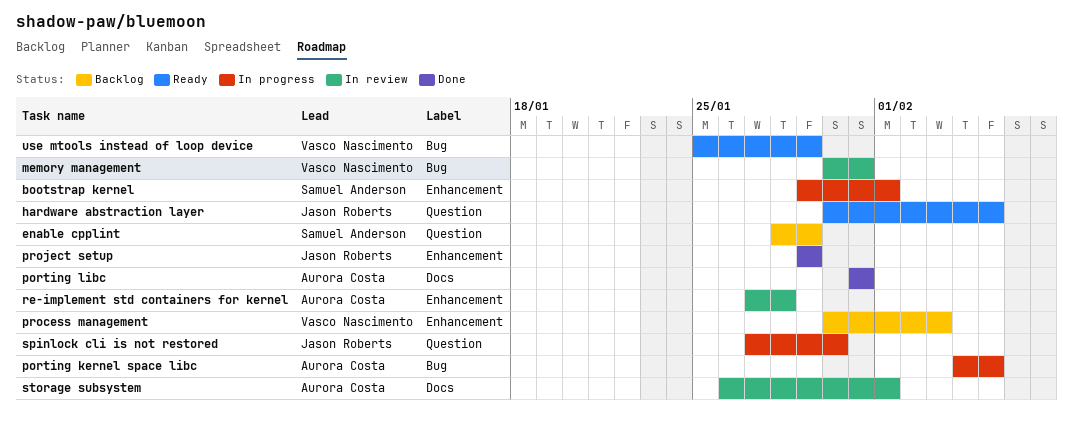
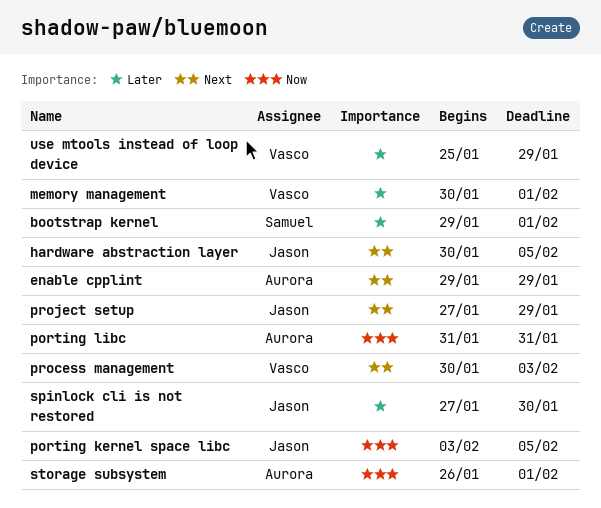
enable cpplint, owner: Samuel Anderson -> Aurora Costa
enable cpplint, start: Jan 28 -> Jan 29
memory management, due: Jan 31 -> Feb 1
porting kernel space libc, owner: Aurora Costa -> Jason Roberts
porting kernel space libc, start: Feb 4 -> Feb 3
project setup, start: Jan 29 -> Jan 27
re-implement std containers for kernel: present -> none

